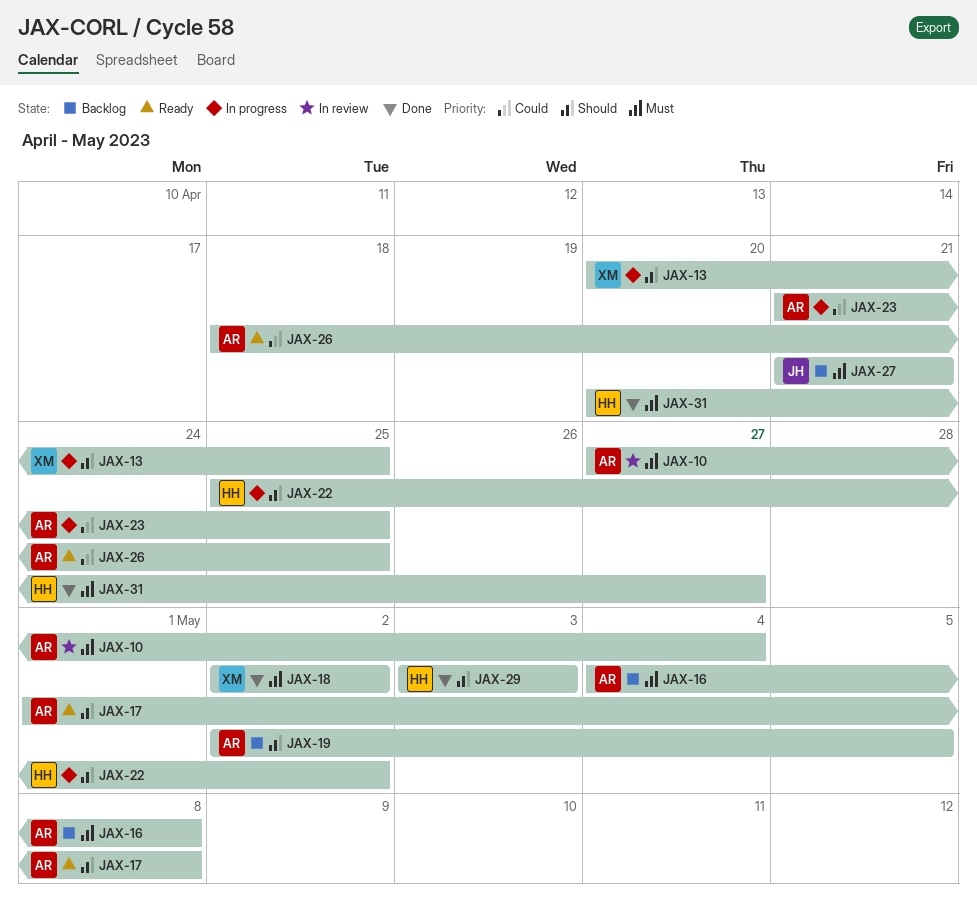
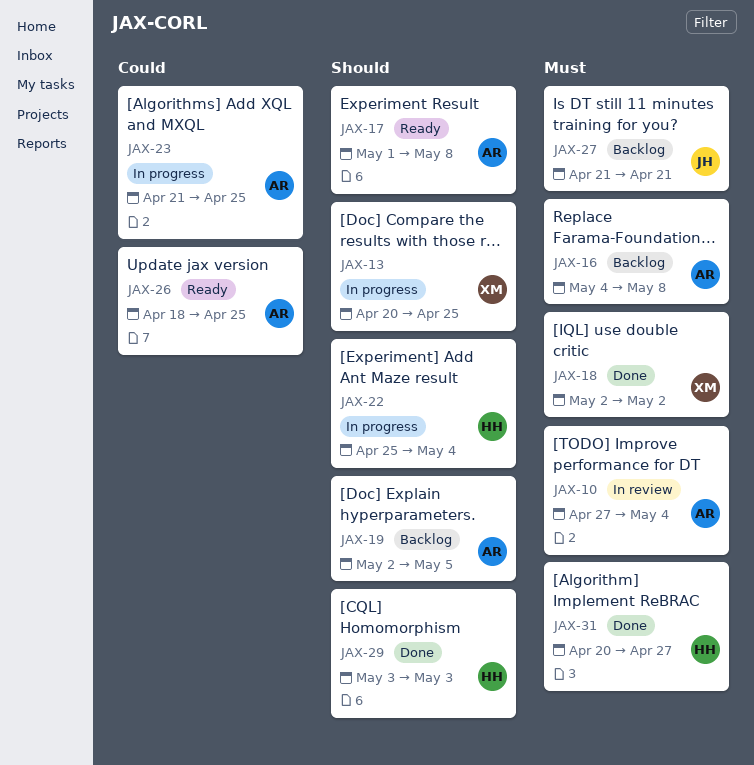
JAX-22, due: May 2 -> May 4

